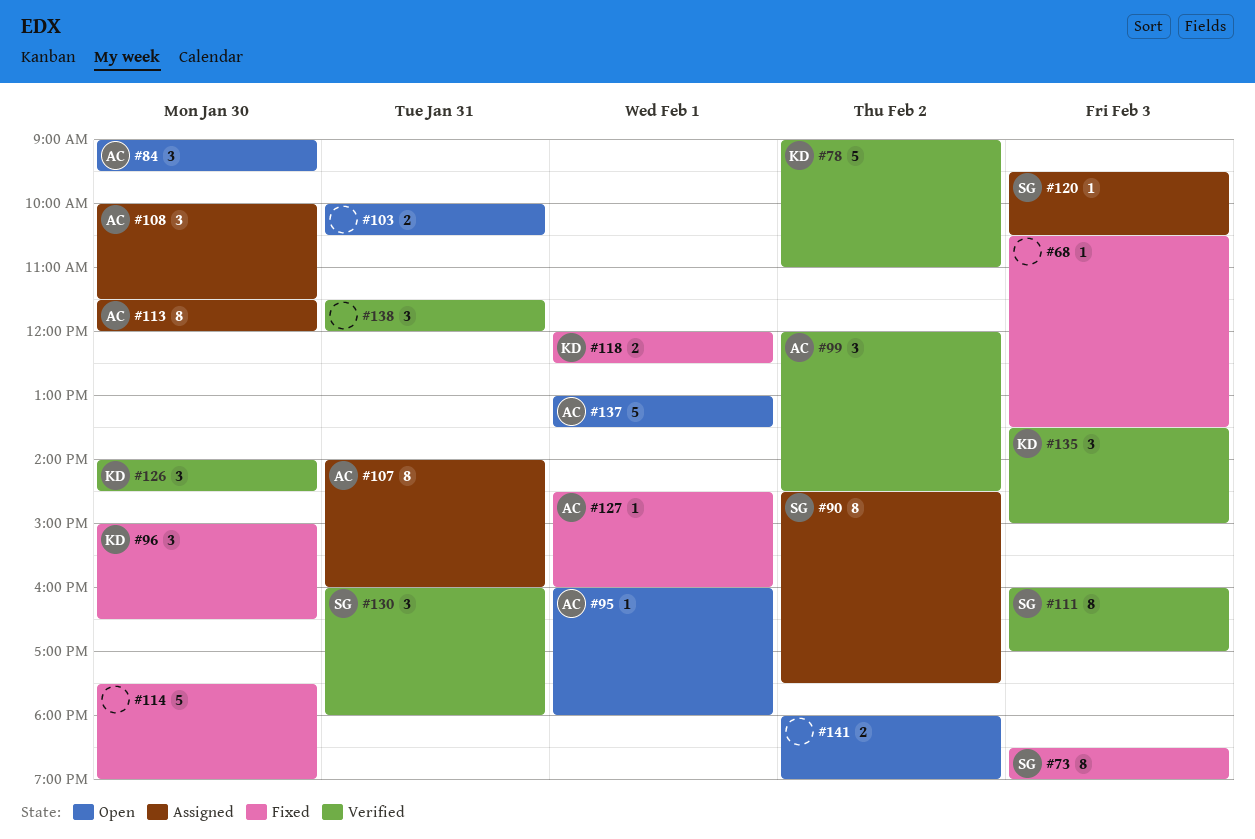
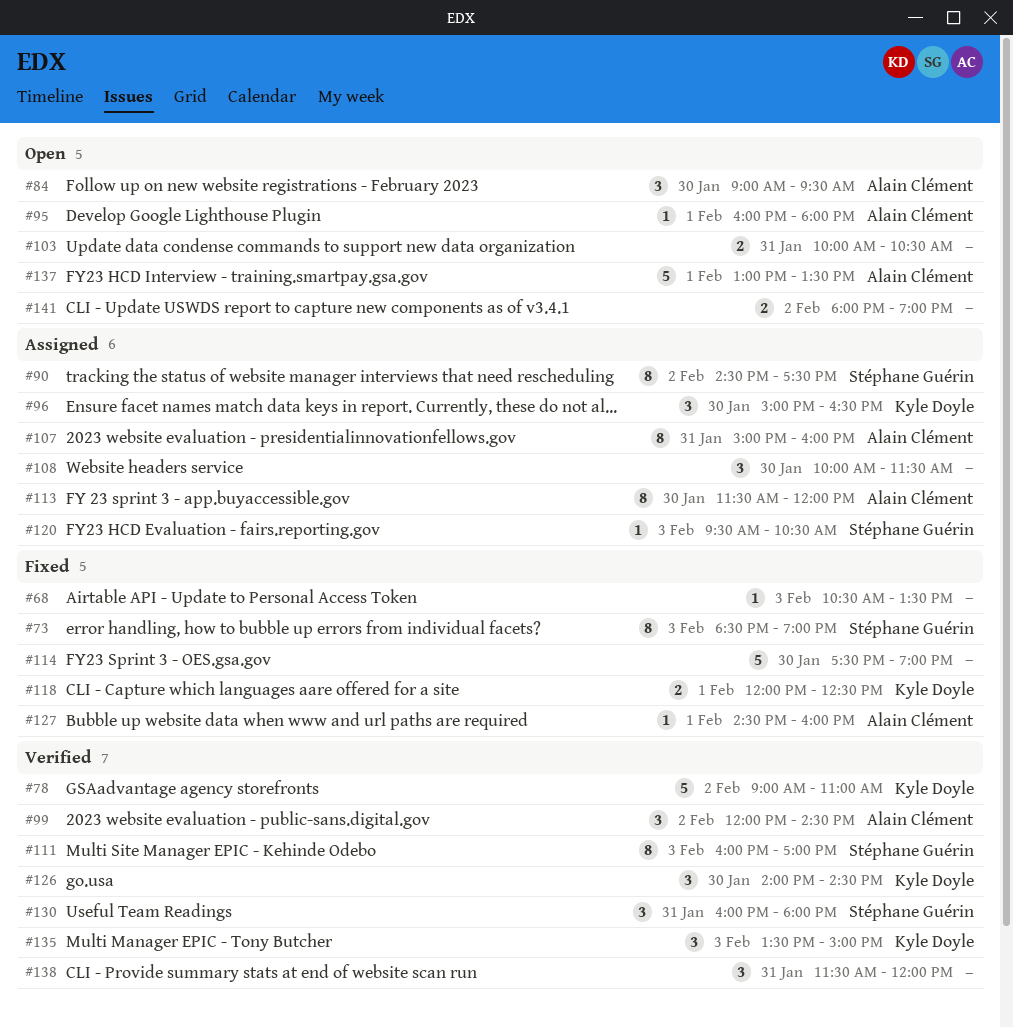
#96, status: Fixed -> Assigned
#107, begins: 14:00 -> 15:00
#108, owner: Alain Clément -> none

